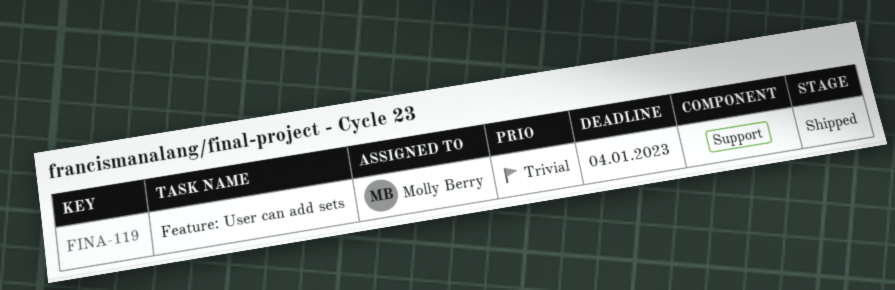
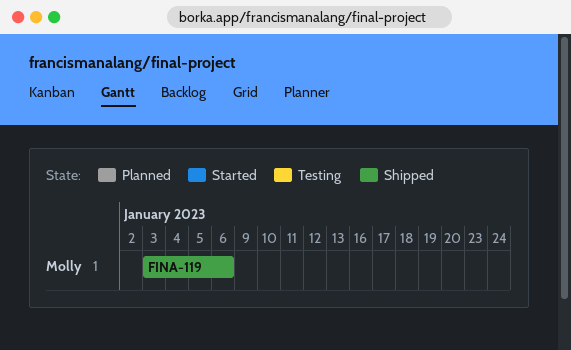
FINA-119, due: Jan 4 -> Jan 6

